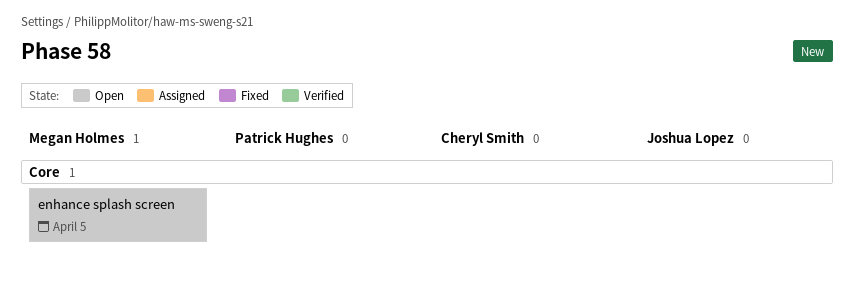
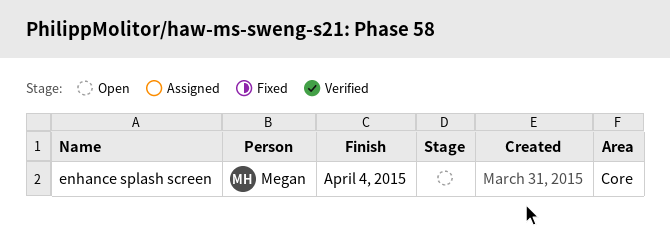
enhance splash screen, due: Apr 5 -> Apr 4

